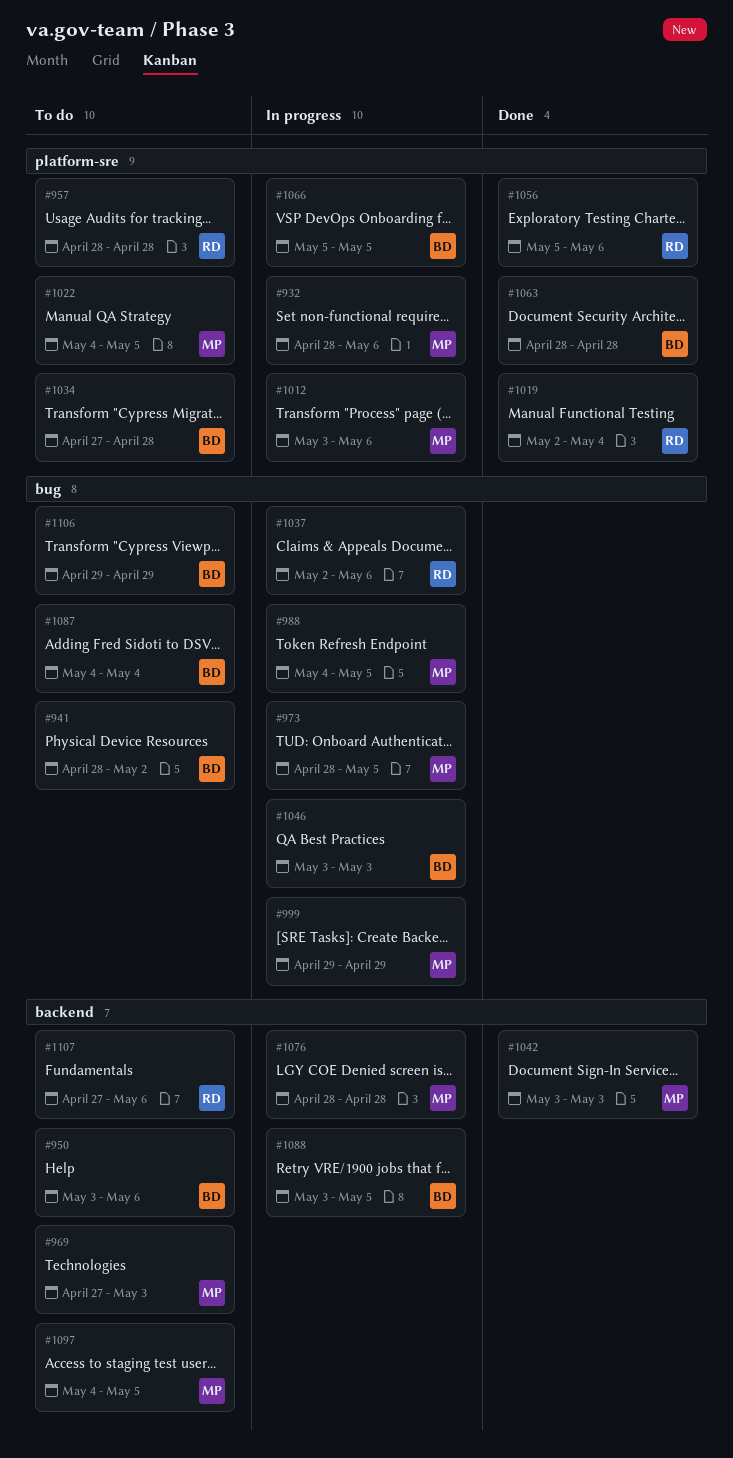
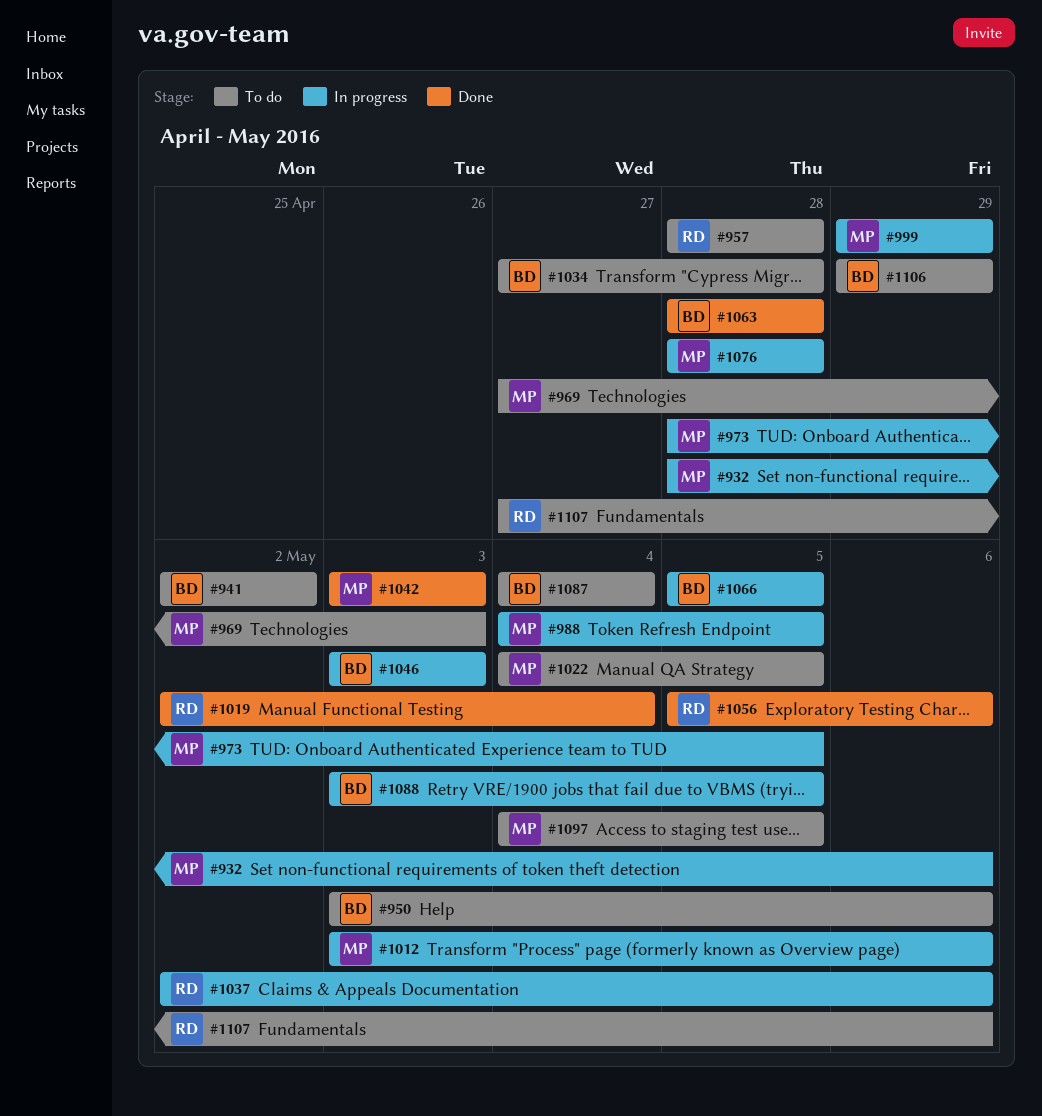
#941, start: Apr 28 -> May 2

